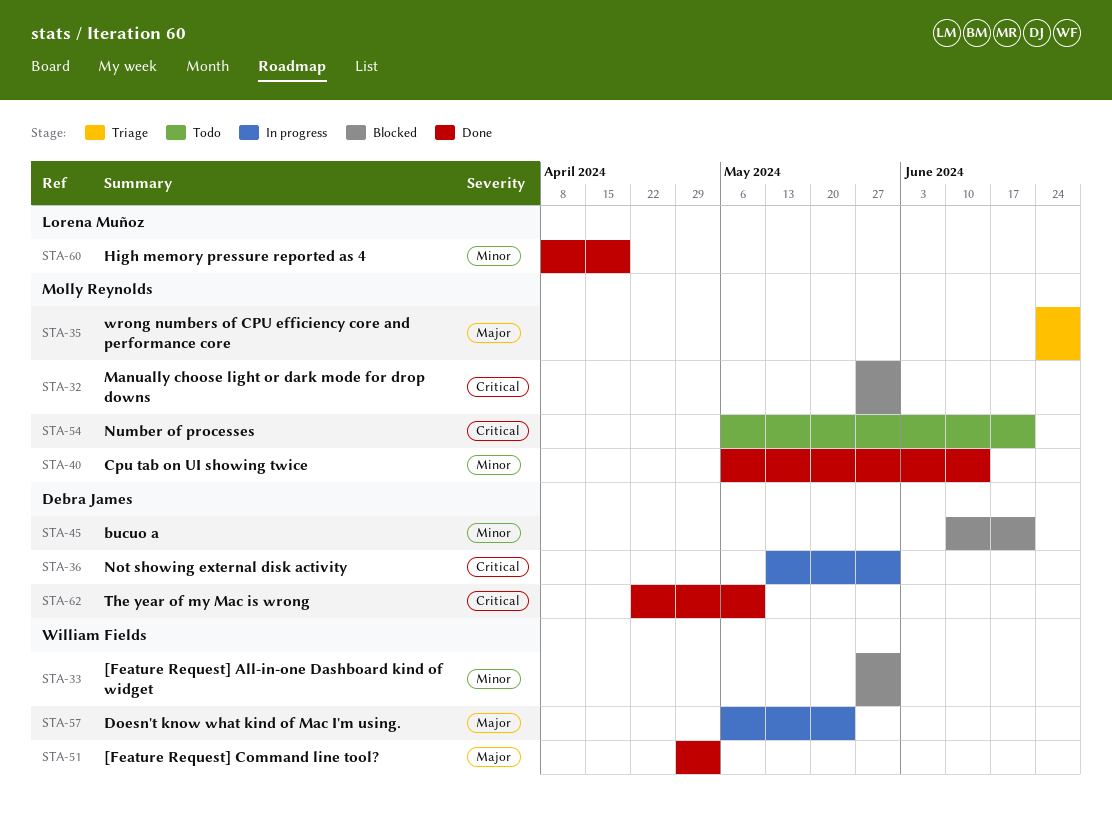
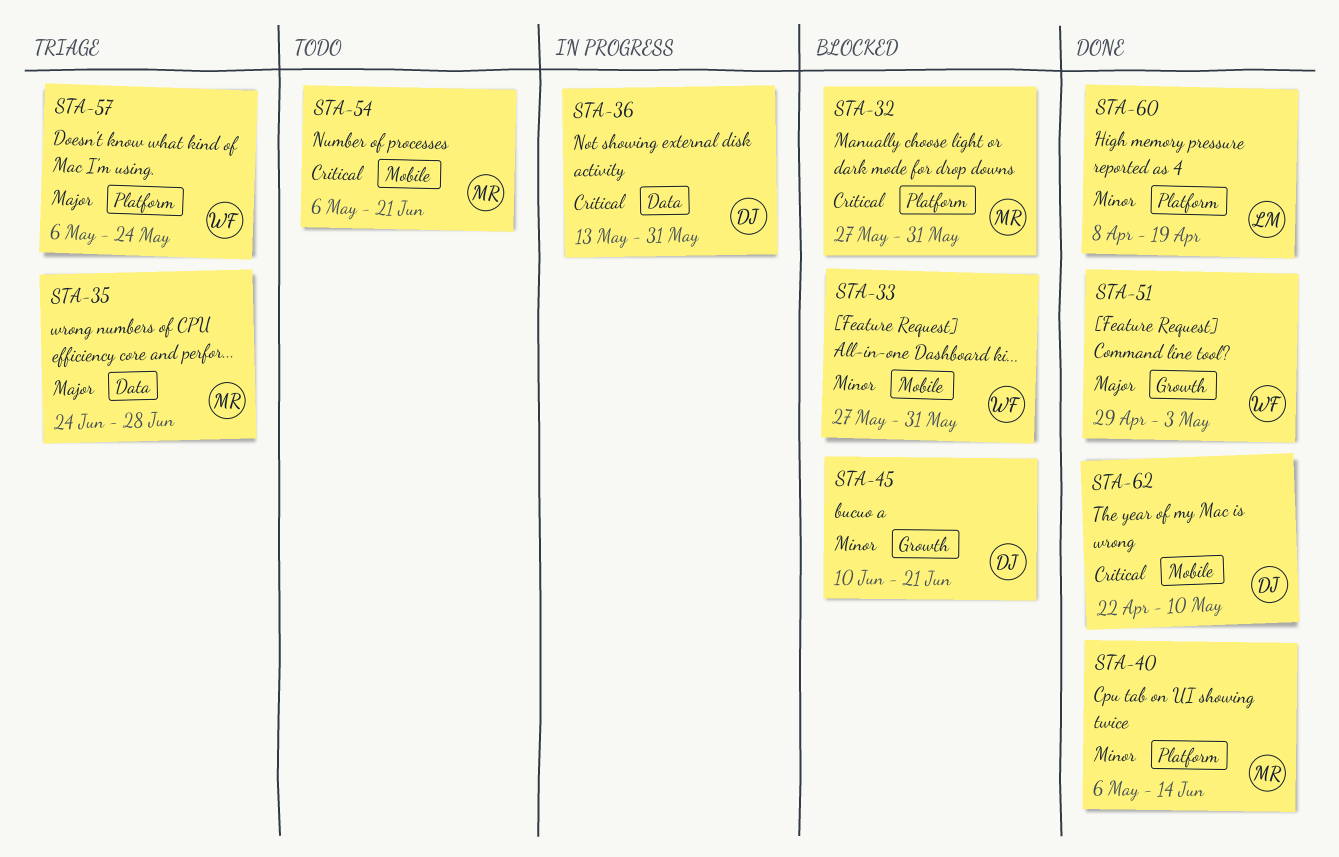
STA-57, status: In progress -> Triage

